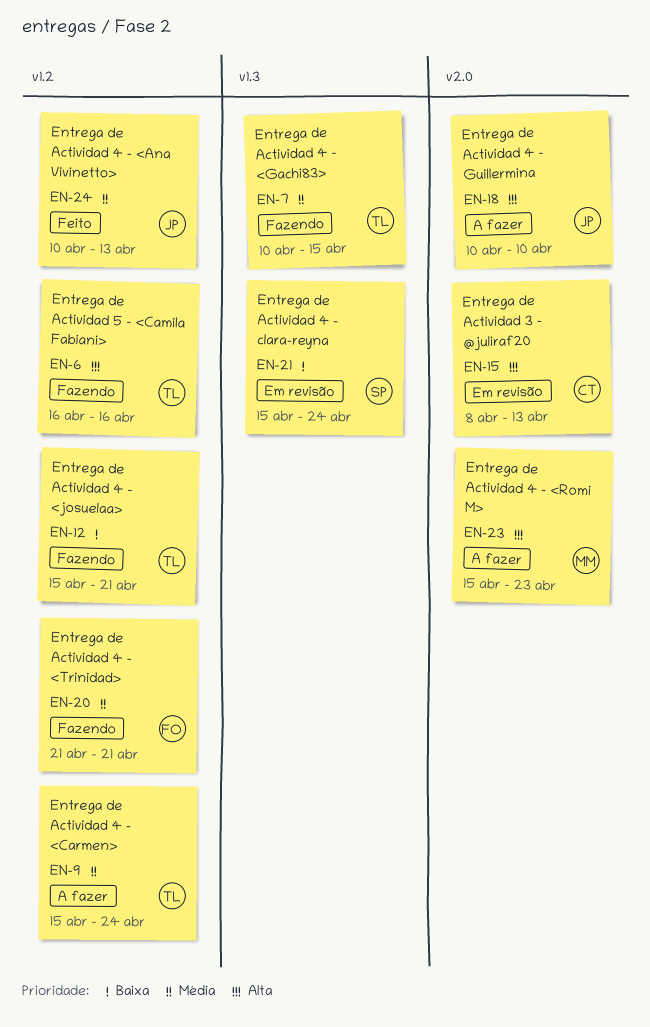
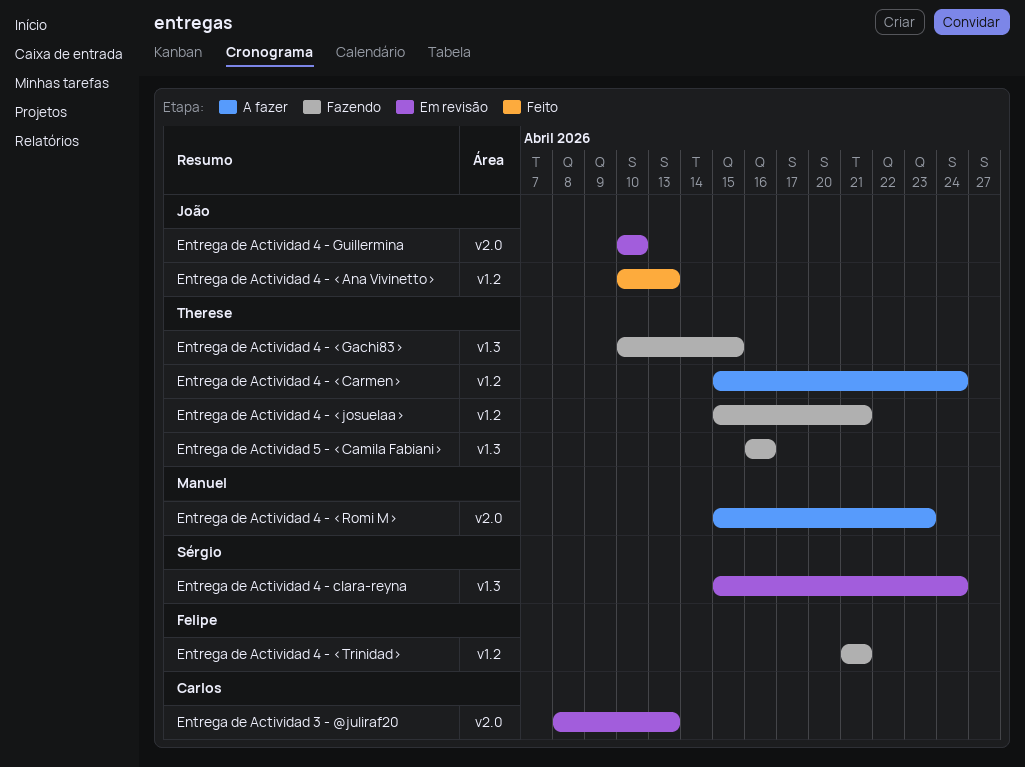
Entrega de Actividad 4 - Guillermina, status: A fazer -> Em revisão
Entrega de Actividad 5 - <Camila Fabiani>, label: v1.2 -> v1.3

